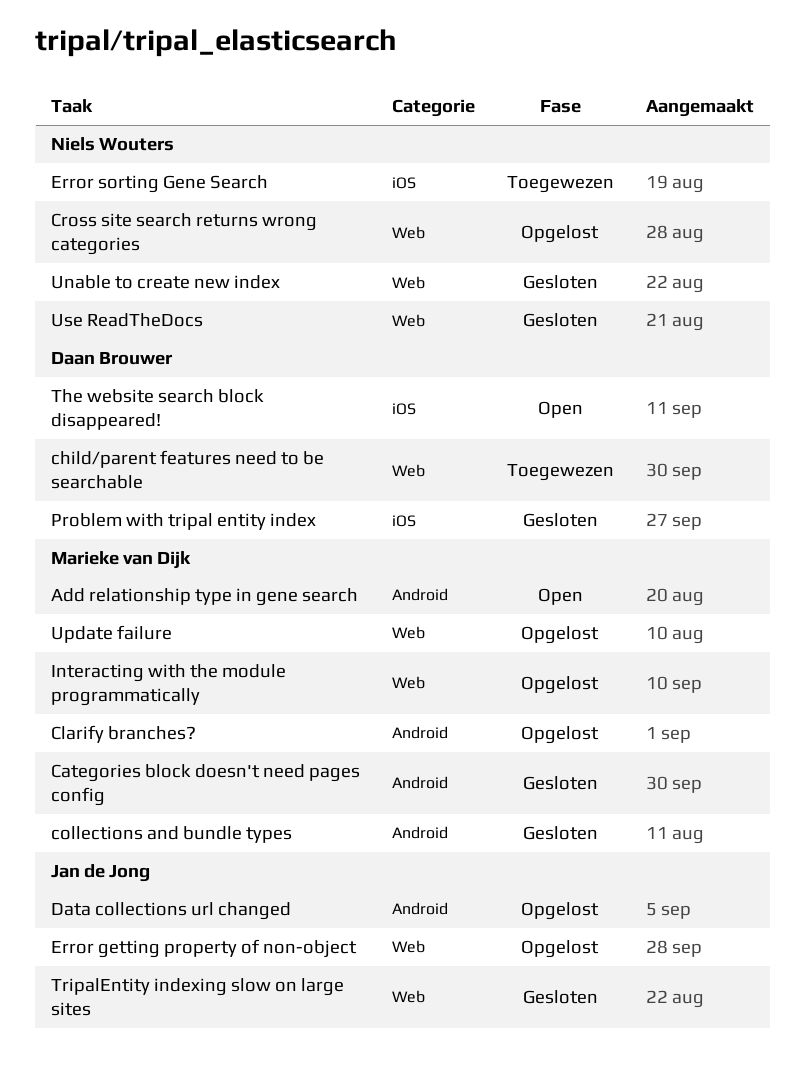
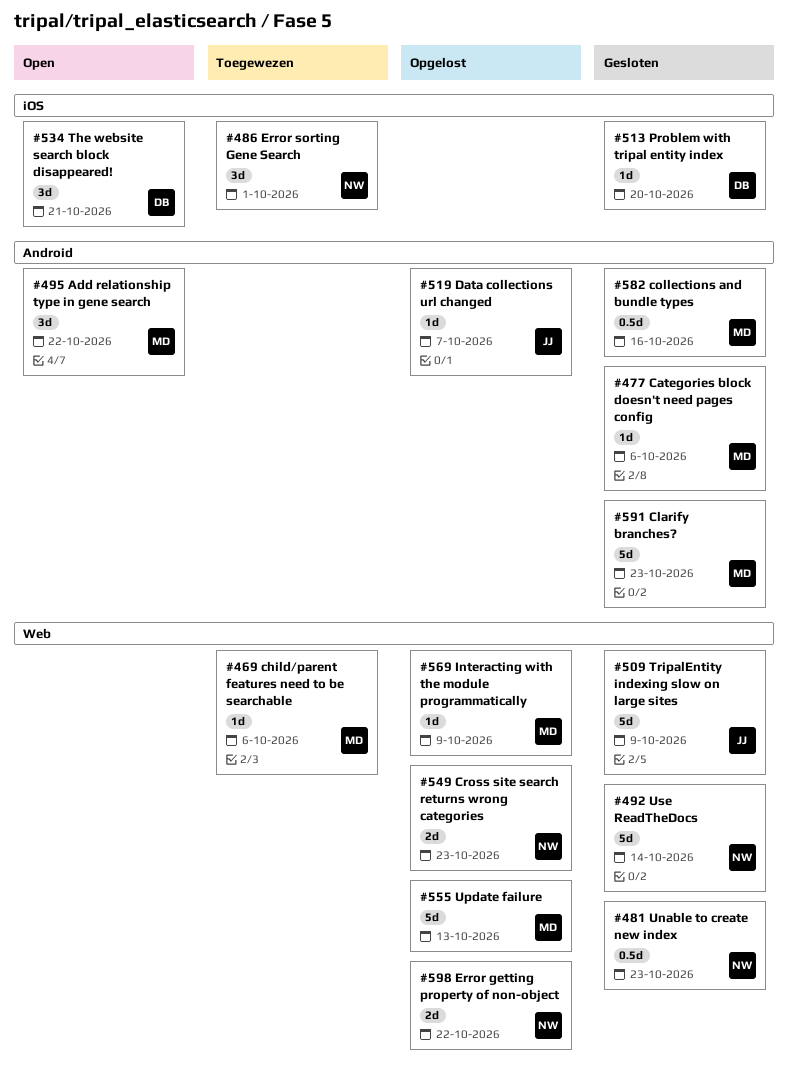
child/parent features need to be searchable, owner: Daan Brouwer -> Marieke van Dijk
Clarify branches?, status: Opgelost -> Gesloten
Error getting property of non-object, owner: Jan de Jong -> Niels Wouters

